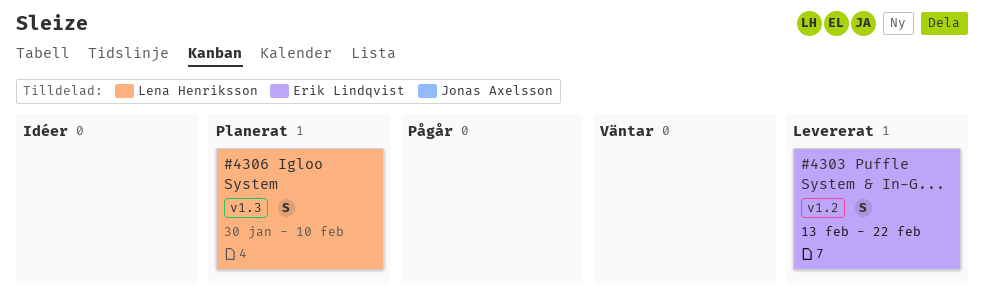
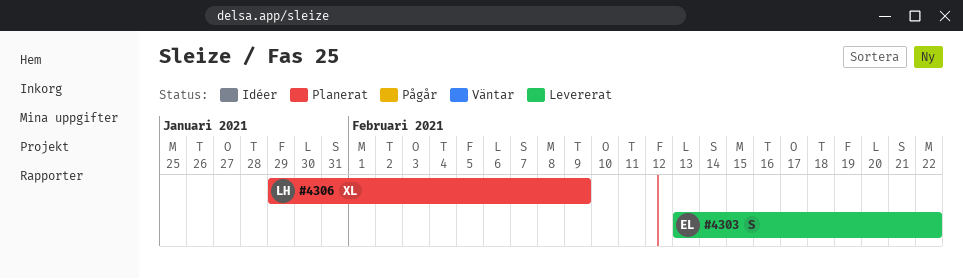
#4306, estimate: S -> XL
#4306, start: Jan 30 -> Jan 29
#4306, due: Feb 10 -> Feb 9

